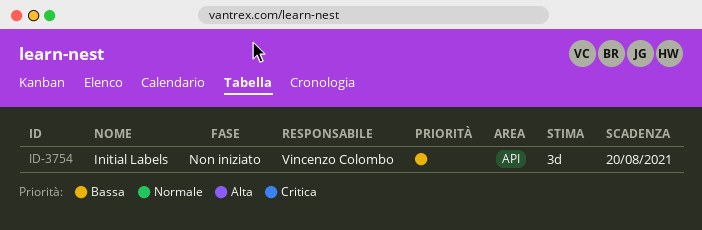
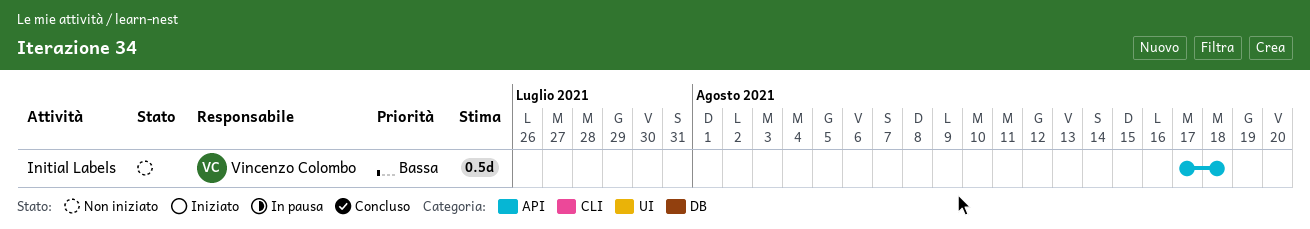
Initial Labels, estimate: 3d -> 0.5d
Initial Labels, due: Aug 20 -> Aug 18

